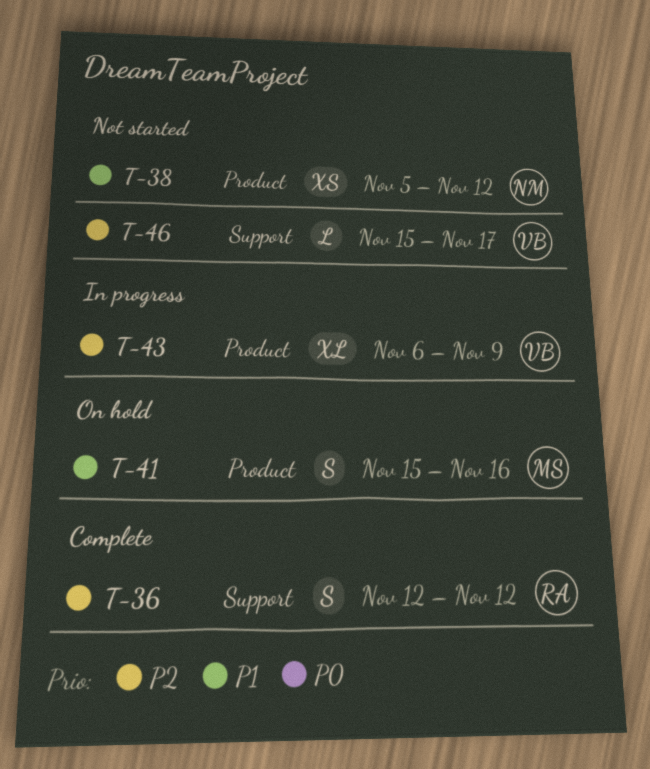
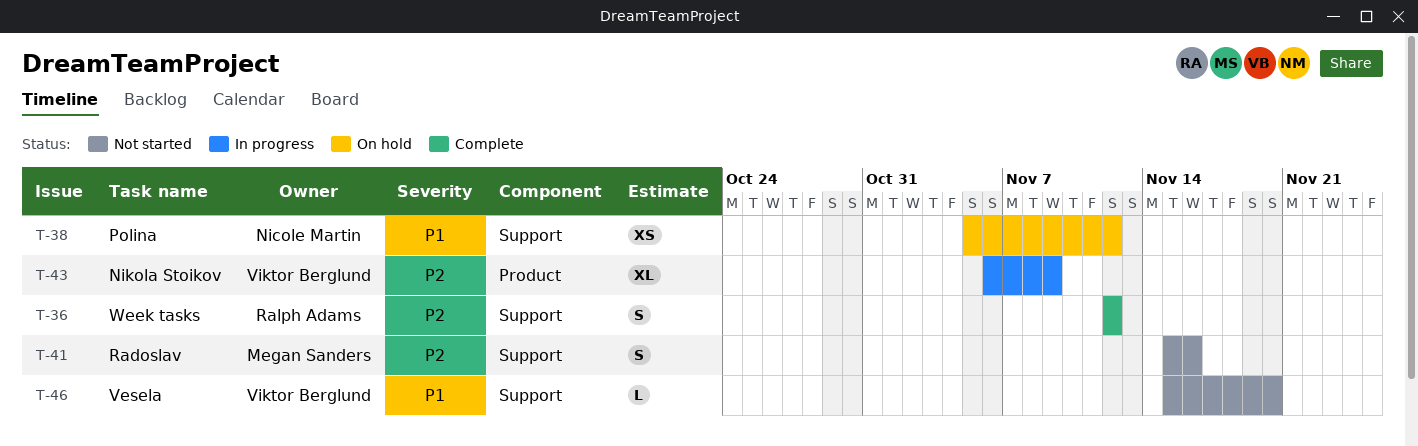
T-38, status: Not started -> On hold
T-38, label: Product -> Support
T-41, status: On hold -> Not started
T-41, priority: P1 -> P2
T-41, label: Product -> Support
T-46, priority: P2 -> P1
T-46, due: Nov 17 -> Nov 20

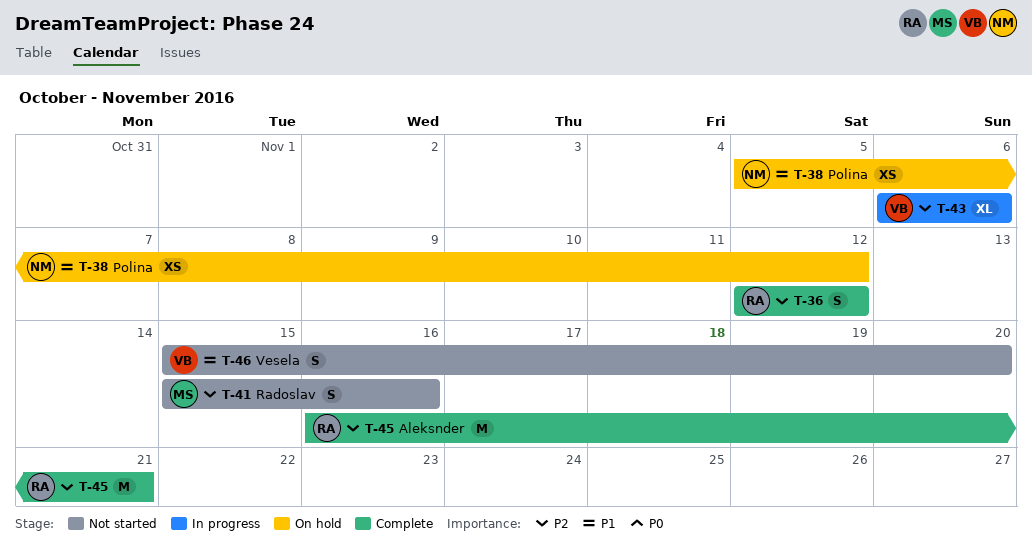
T-43, due: Nov 9 -> Nov 6
T-45: none -> present
T-46, estimate: L -> S

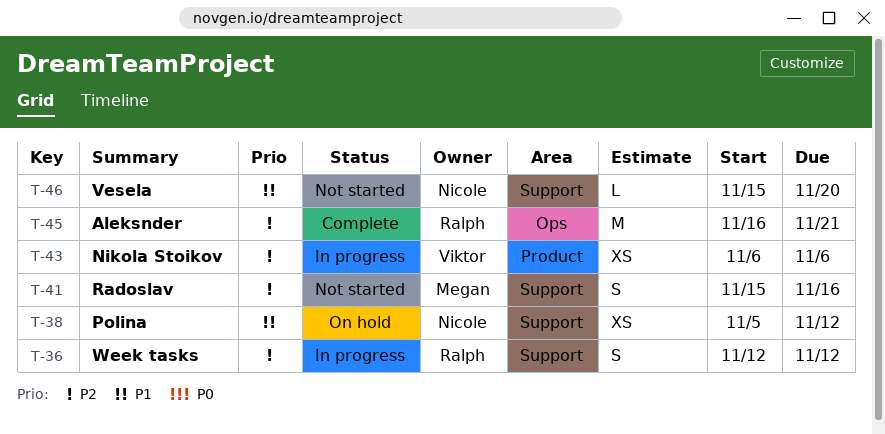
T-36, status: Complete -> In progress
T-43, estimate: XL -> XS
T-46, owner: Viktor -> Nicole
T-46, estimate: S -> L

